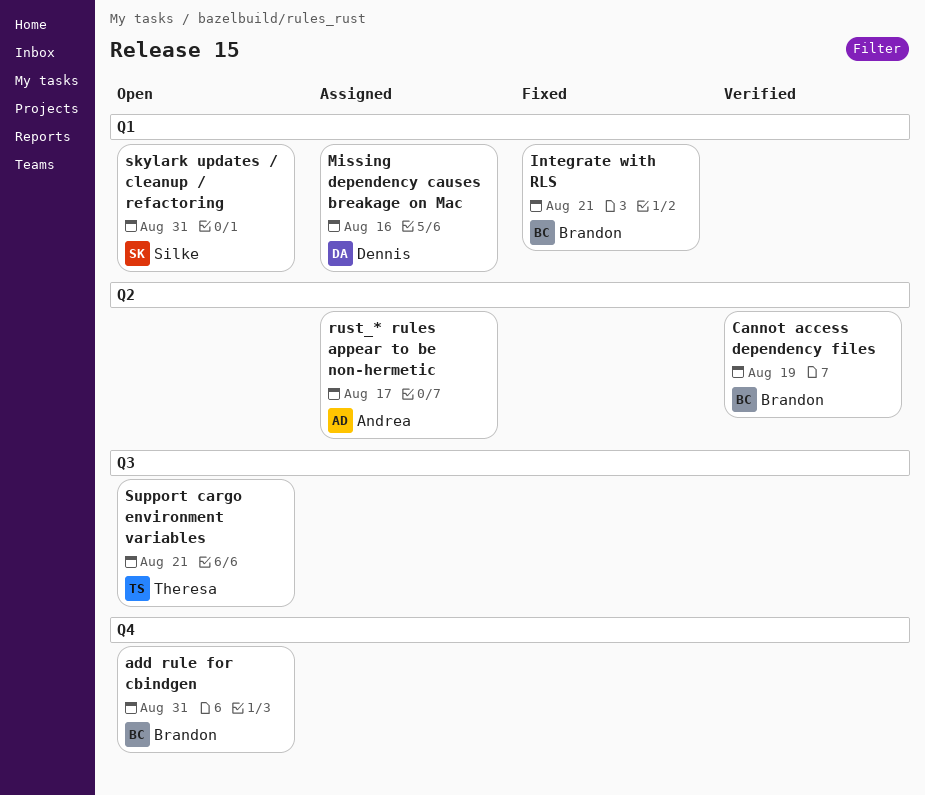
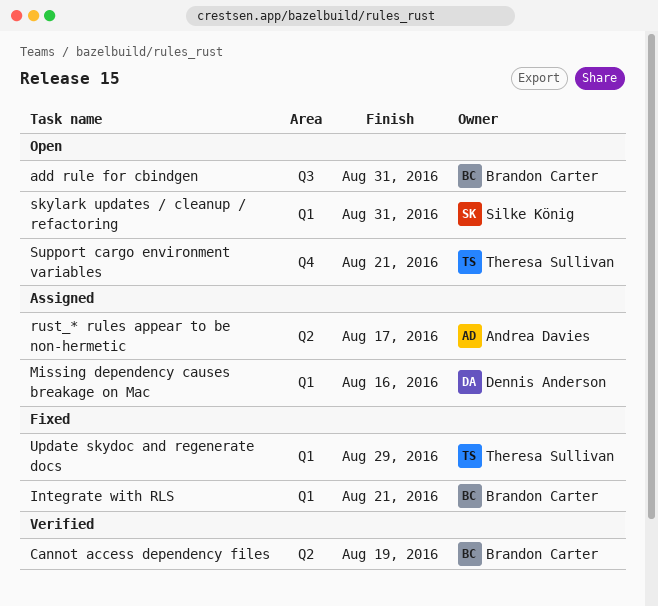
add rule for cbindgen, label: Q4 -> Q3
Support cargo environment variables, label: Q3 -> Q4
Update skydoc and regenerate docs: none -> present

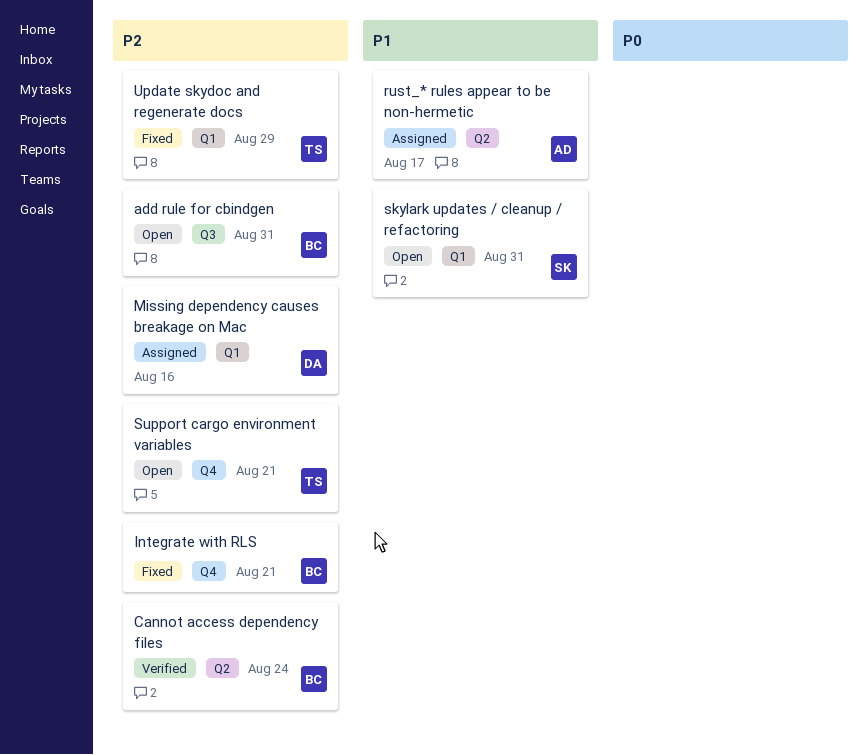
Cannot access dependency files, due: Aug 19 -> Aug 24
Integrate with RLS, label: Q1 -> Q4

